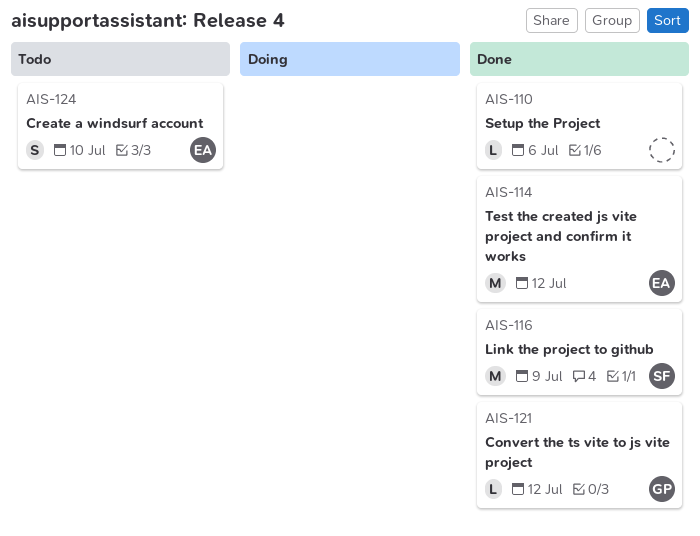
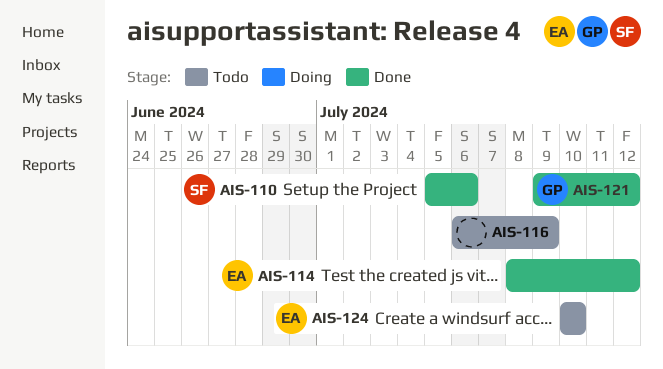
AIS-110, owner: none -> SF
AIS-116, status: Done -> Todo
AIS-116, owner: SF -> none

